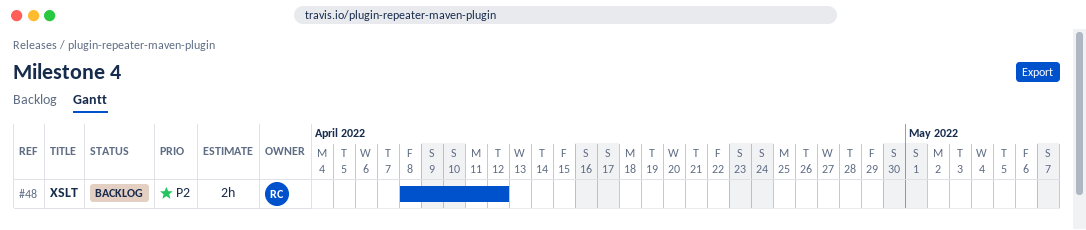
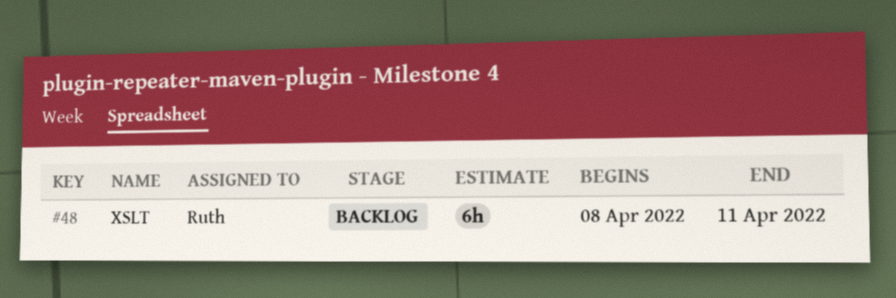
#48, estimate: 2h -> 6h
#48, due: Apr 12 -> Apr 11

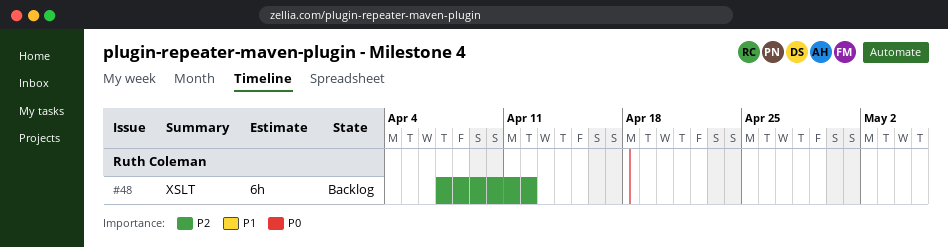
#48, start: Apr 8 -> Apr 7
#48, due: Apr 11 -> Apr 12

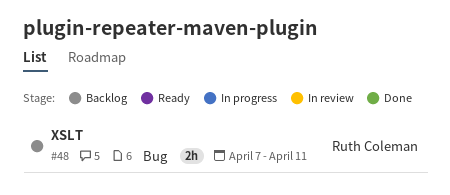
#48, estimate: 6h -> 2h
#48, due: Apr 12 -> Apr 11

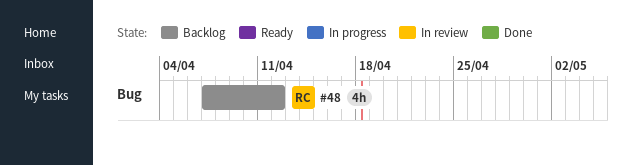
#48, estimate: 2h -> 4h
#48, due: Apr 11 -> Apr 12

